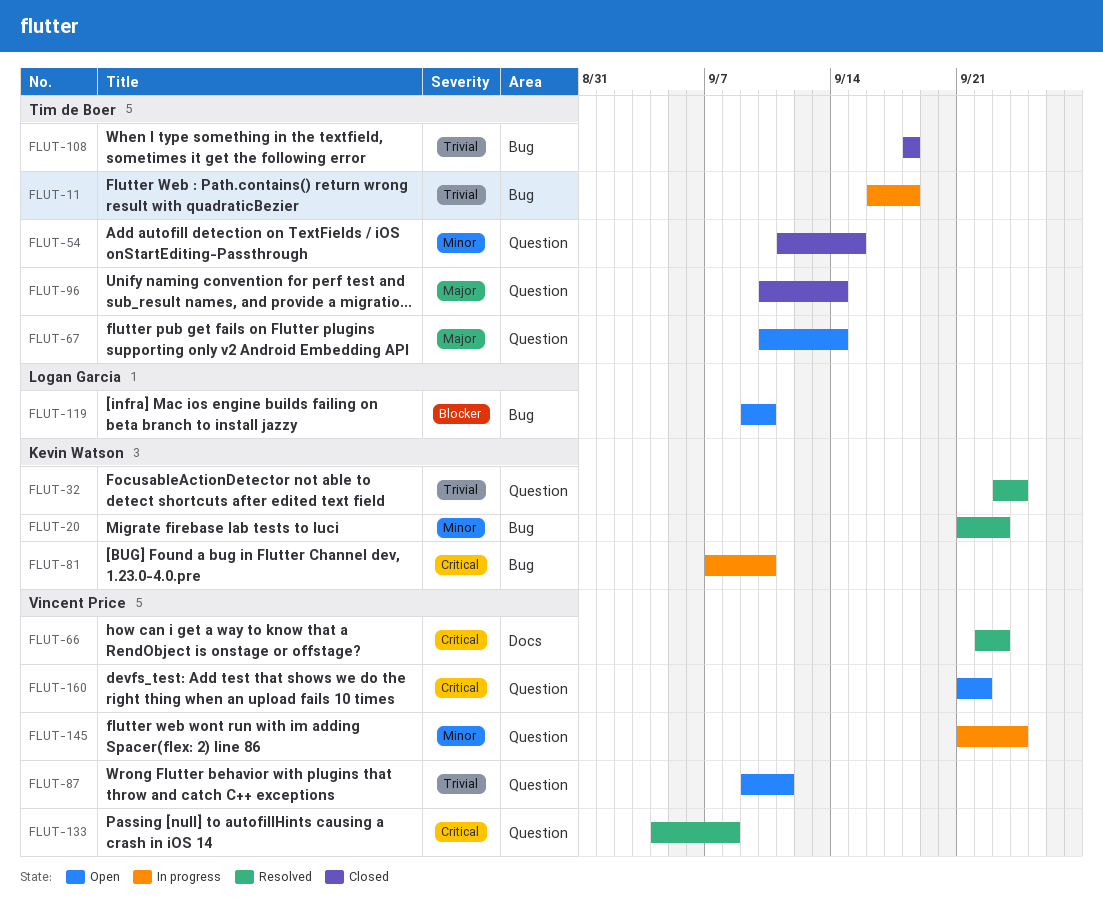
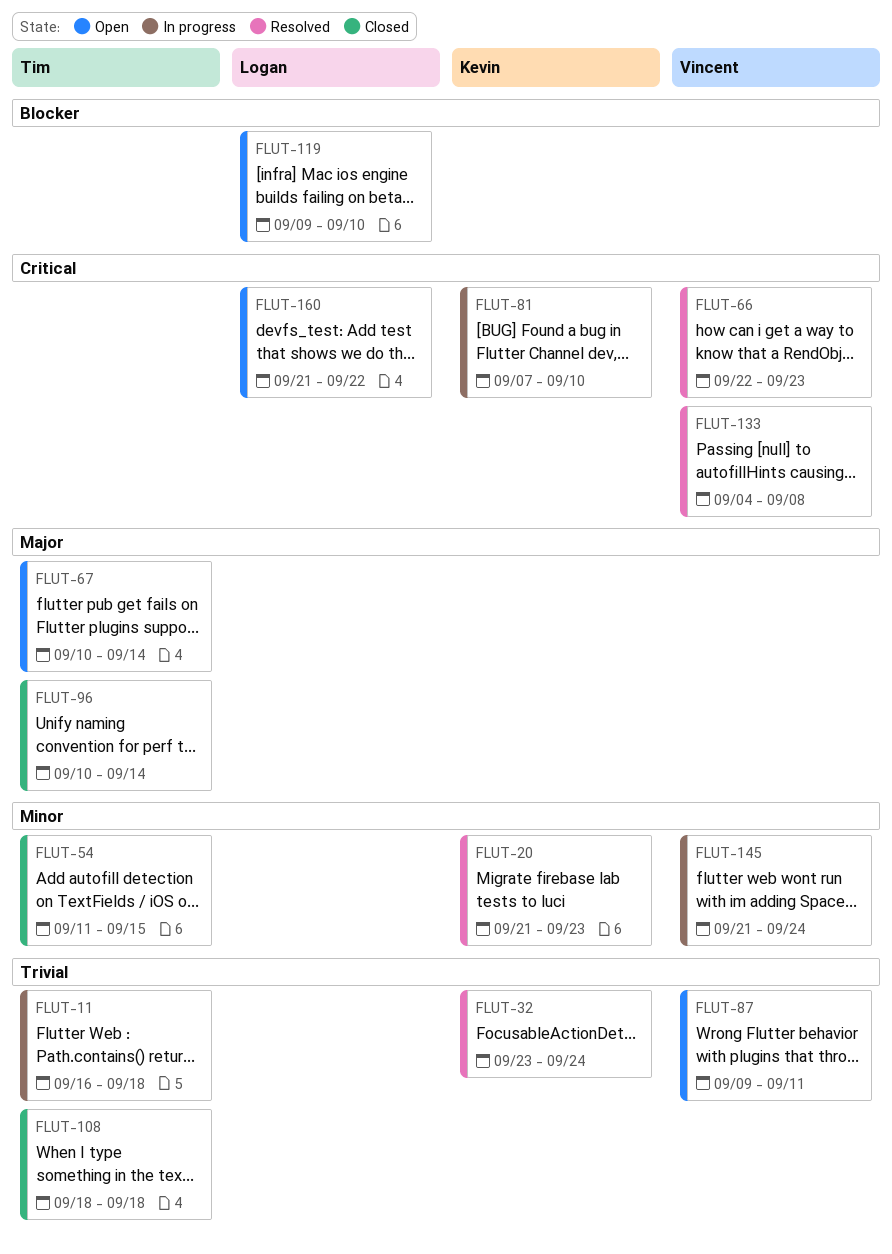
FLUT-160, owner: Vincent Price -> Logan Garcia

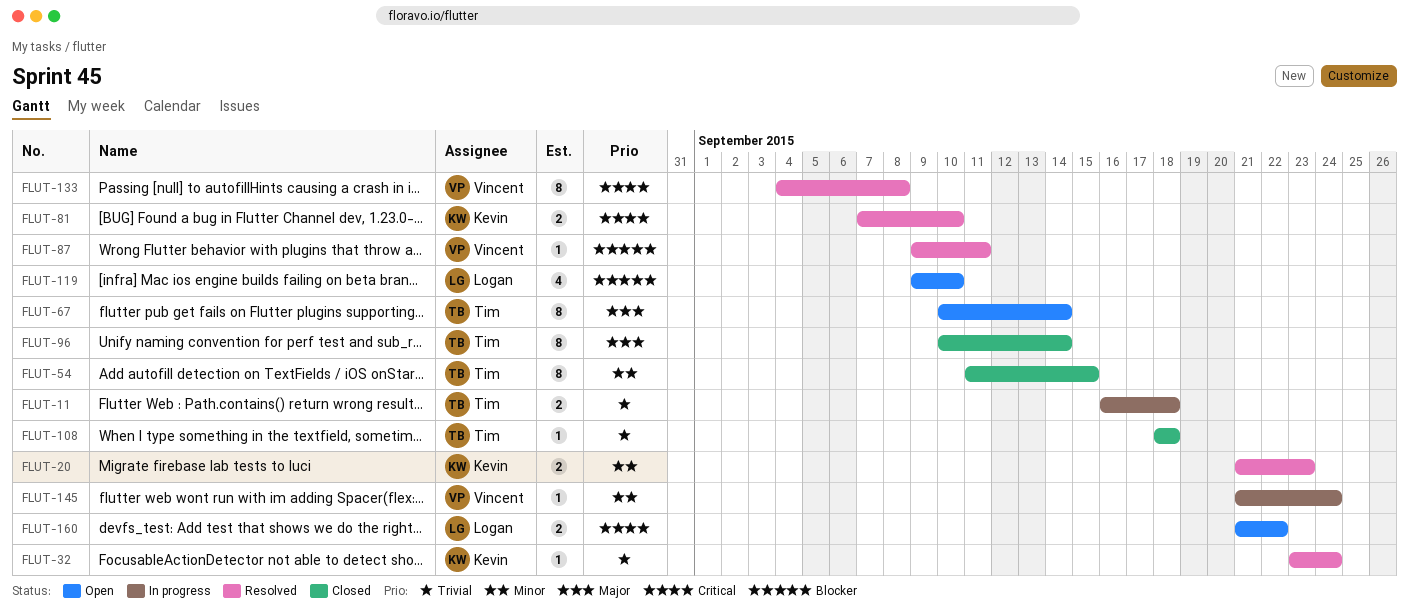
FLUT-66: present -> none
FLUT-81, status: In progress -> Resolved
FLUT-87, status: Open -> Resolved
FLUT-87, priority: Trivial -> Blocker

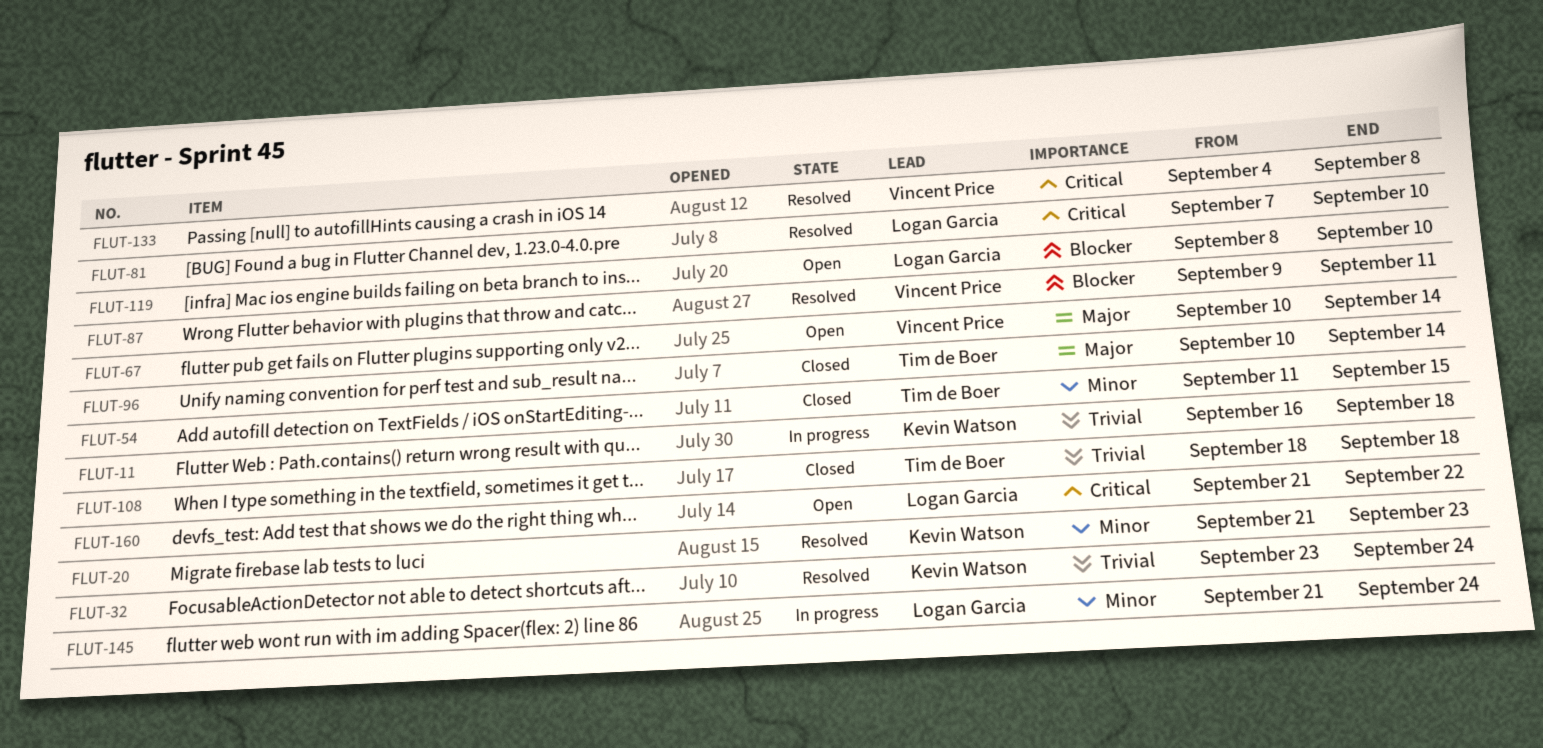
FLUT-11, owner: Tim de Boer -> Kevin Watson
FLUT-67, owner: Tim de Boer -> Vincent Price
FLUT-81, owner: Kevin Watson -> Logan Garcia
FLUT-119, start: Sep 9 -> Sep 8
FLUT-145, owner: Vincent Price -> Logan Garcia

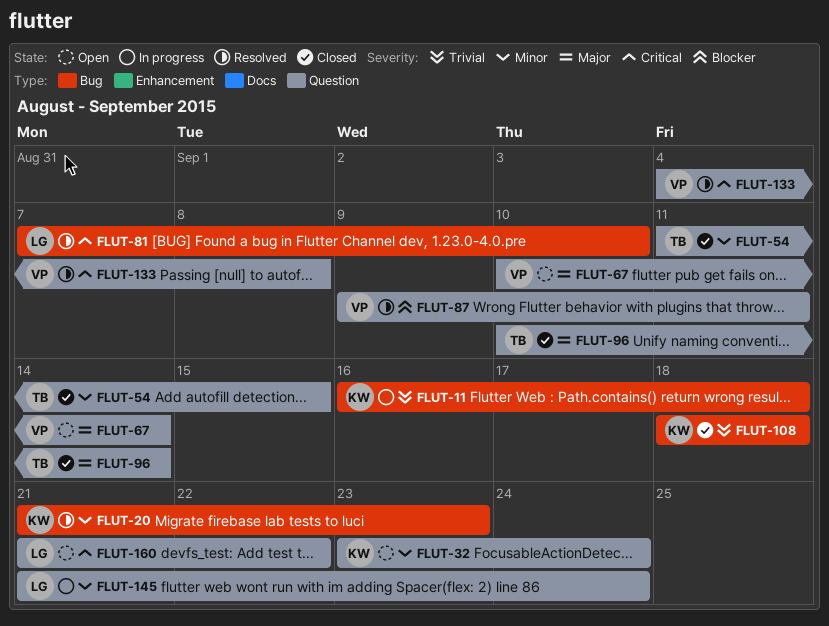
FLUT-32, status: Resolved -> Open
FLUT-32, priority: Trivial -> Minor
FLUT-108, owner: Tim de Boer -> Kevin Watson
FLUT-119: present -> none

